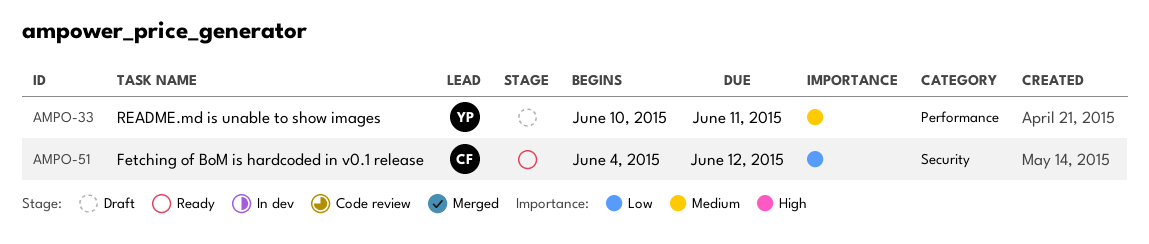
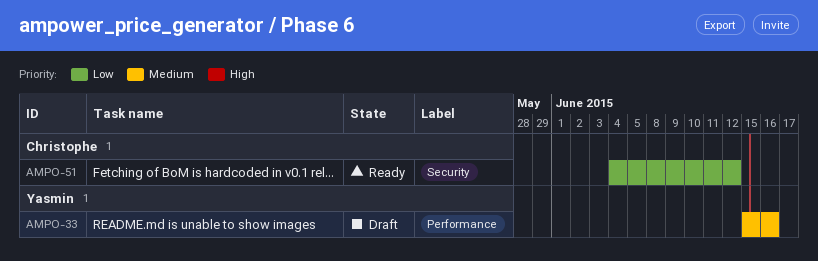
AMPO-33, start: Jun 10 -> Jun 15
AMPO-33, due: Jun 11 -> Jun 16

